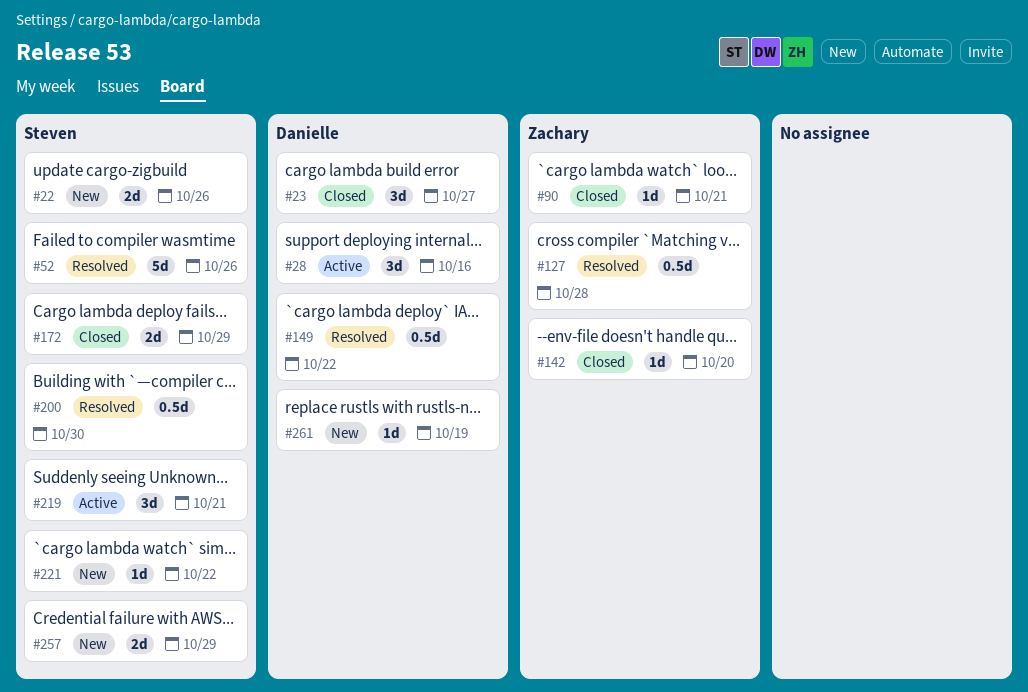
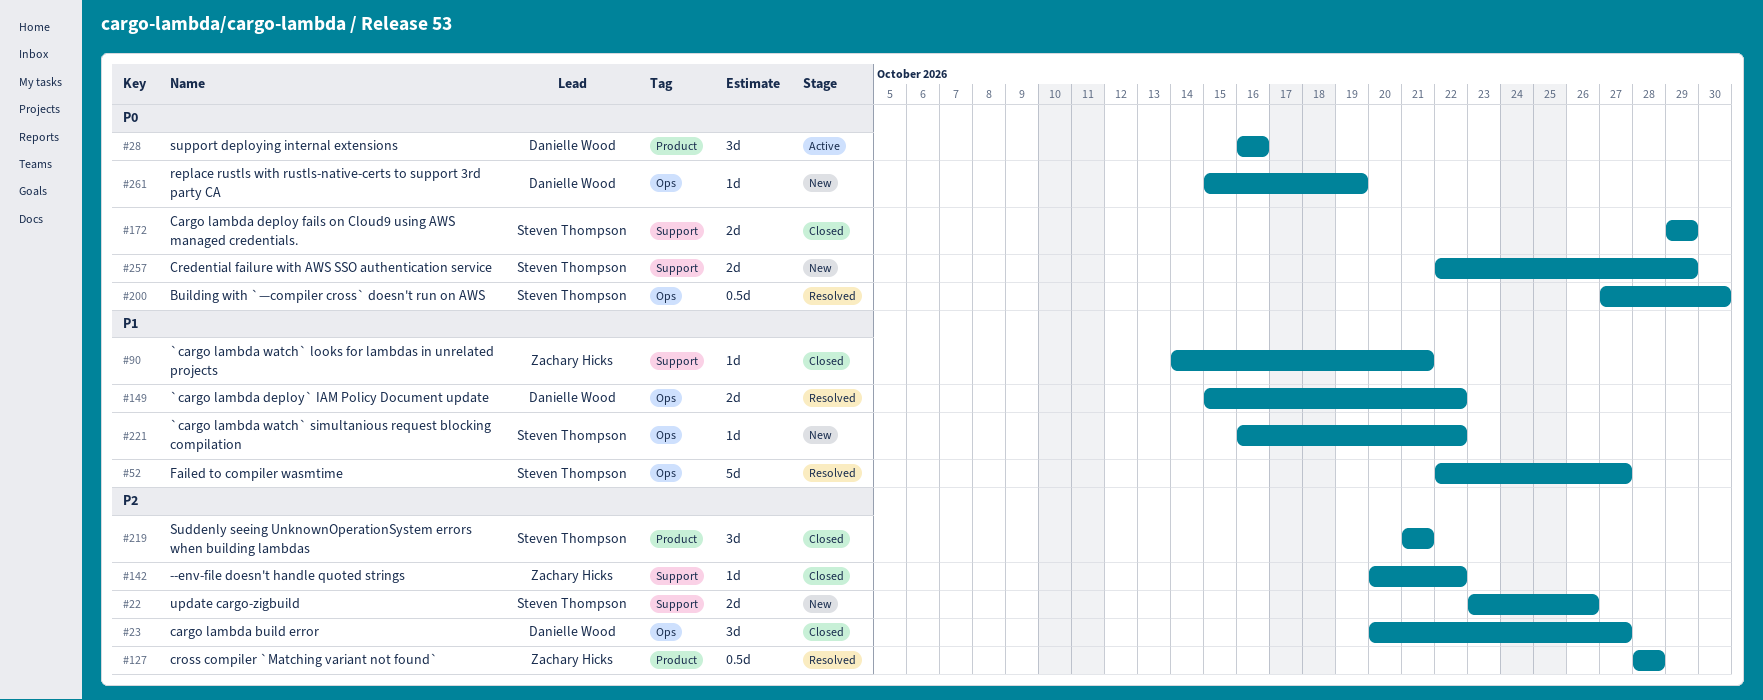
#52, due: Oct 26 -> Oct 27
#142, due: Oct 20 -> Oct 22
#149, estimate: 0.5d -> 2d
#219, status: Active -> Closed

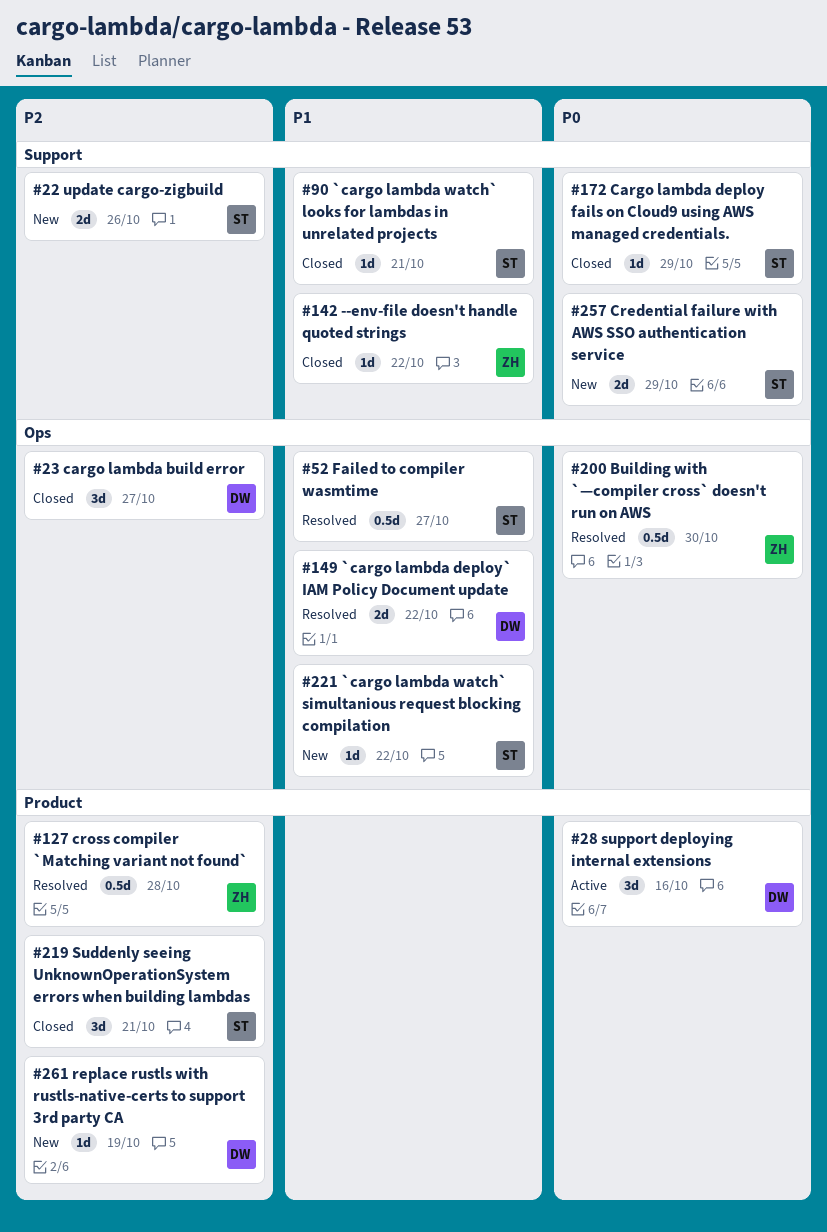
#52, estimate: 5d -> 0.5d
#90, owner: Zachary Hicks -> Steven Thompson
#142, priority: P2 -> P1
#172, estimate: 2d -> 1d
#200, owner: Steven Thompson -> Zachary Hicks
#261, priority: P0 -> P2
#261, label: Ops -> Product

